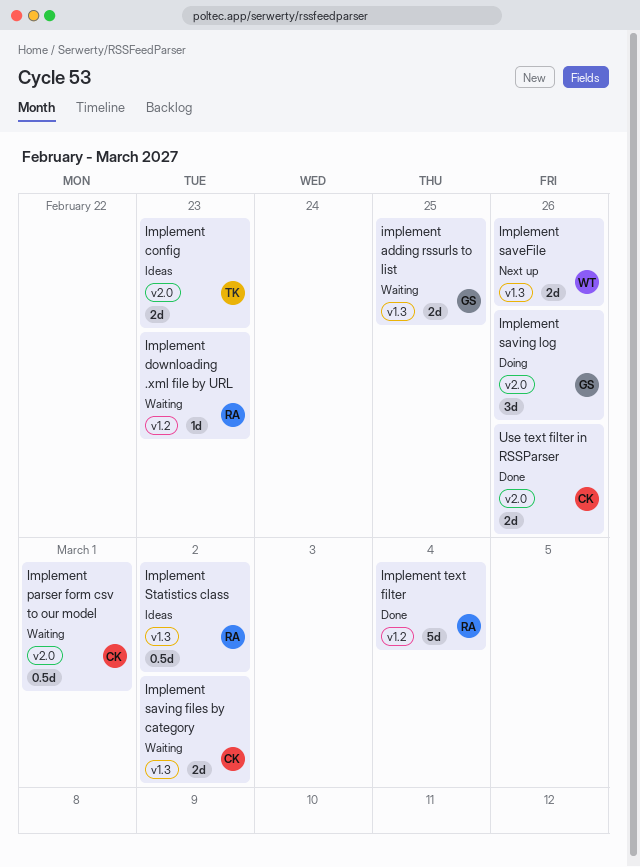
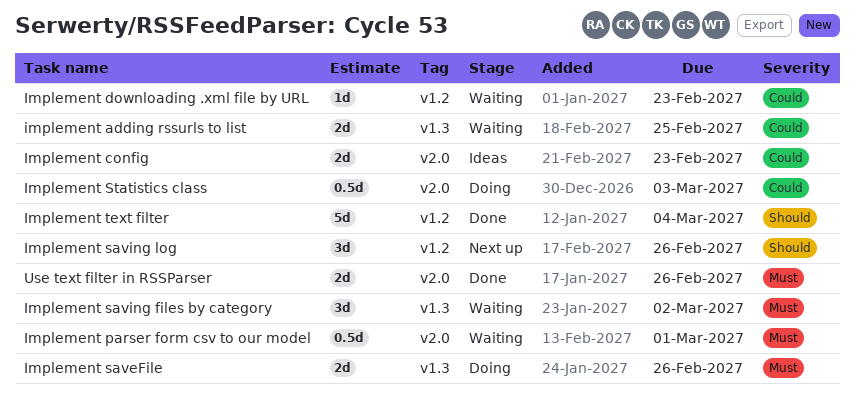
Implement saveFile, status: Next up -> Doing
Implement saving files by category, estimate: 2d -> 3d
Implement saving log, status: Doing -> Next up
Implement saving log, label: v2.0 -> v1.2
Implement Statistics class, status: Ideas -> Doing
Implement Statistics class, label: v1.3 -> v2.0
Implement Statistics class, due: Mar 2 -> Mar 3

